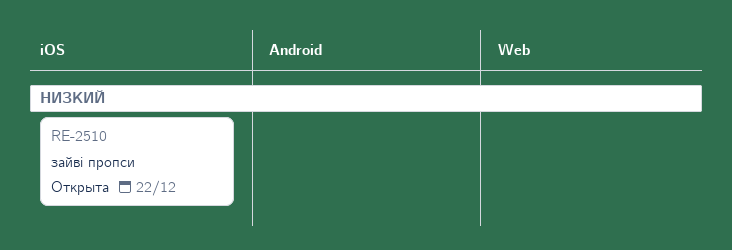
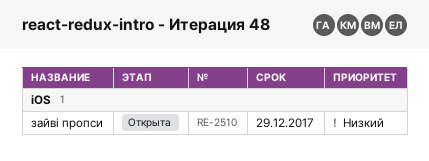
RE-2510, due: Dec 22 -> Dec 29

